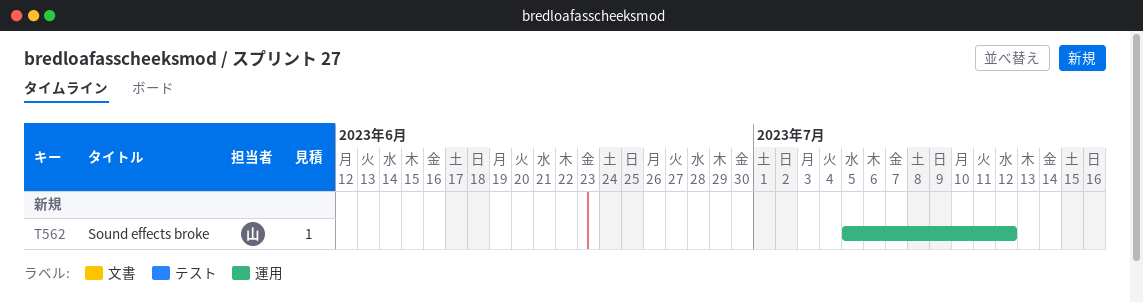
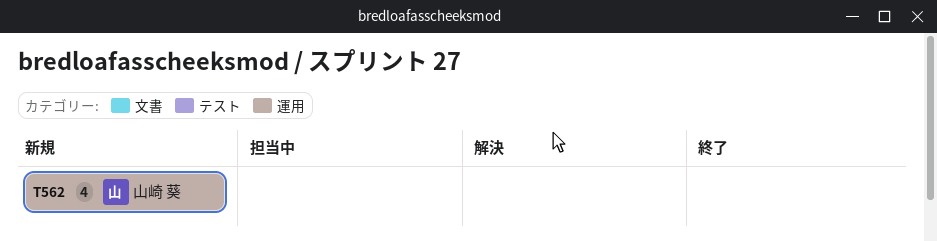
T562, estimate: 1 -> 4

